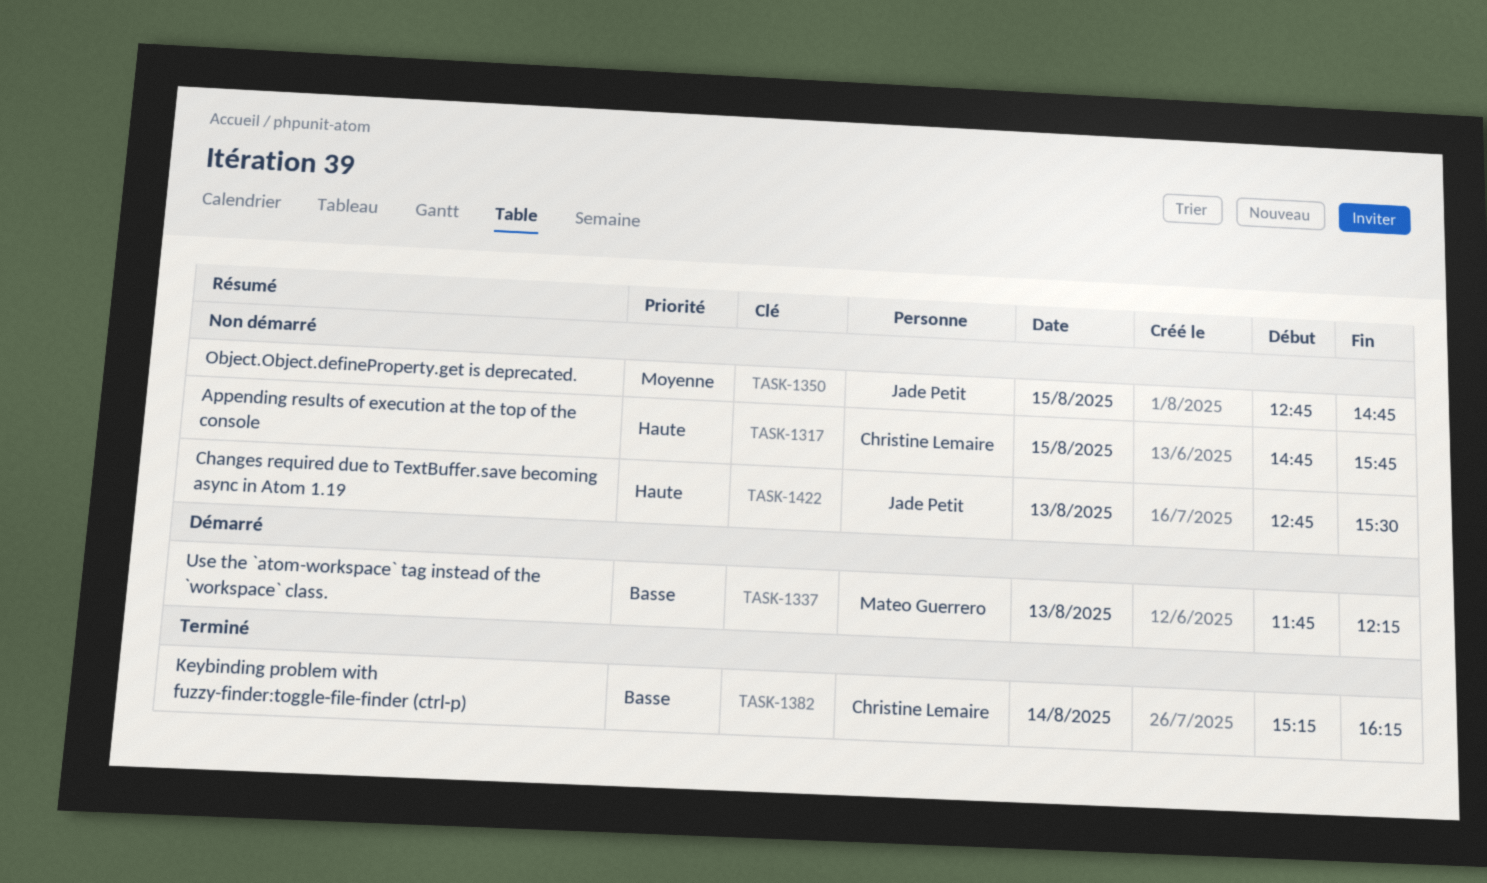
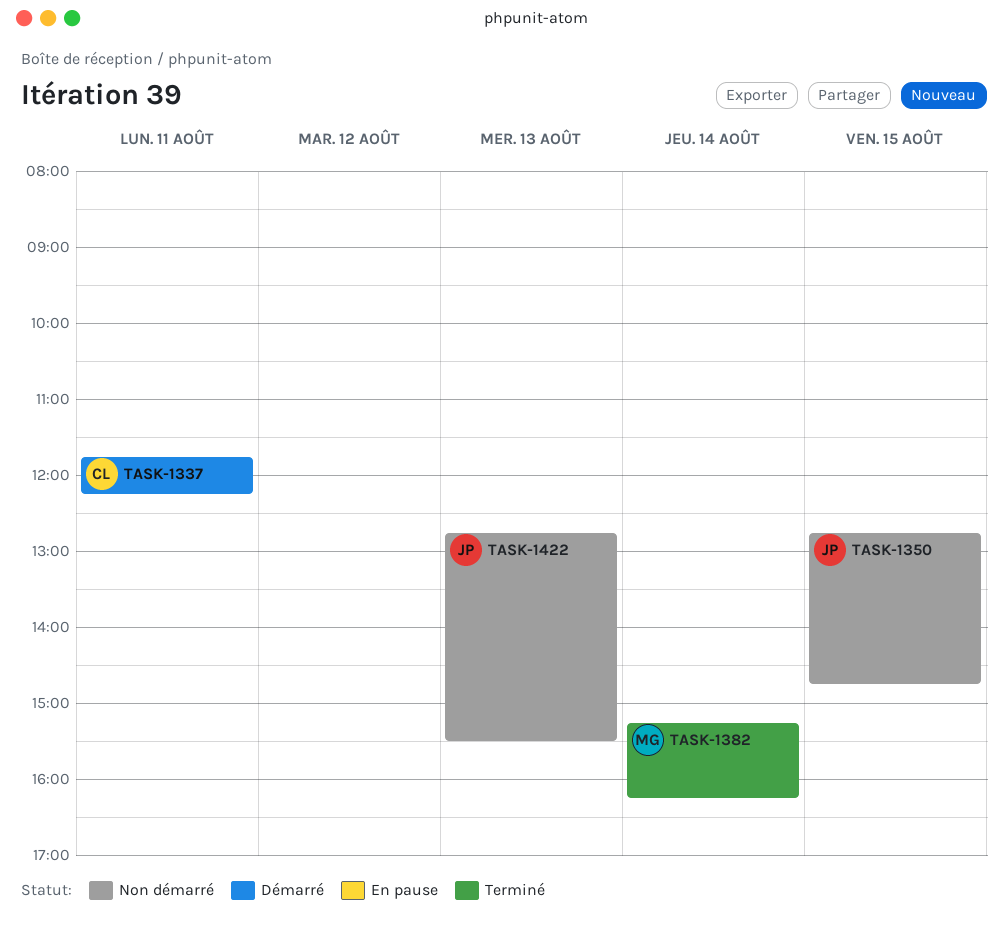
TASK-1317: present -> none
TASK-1337, owner: Mateo Guerrero -> Christine Lemaire
TASK-1337, day: Aug 13 -> Aug 11
TASK-1382, owner: Christine Lemaire -> Mateo Guerrero

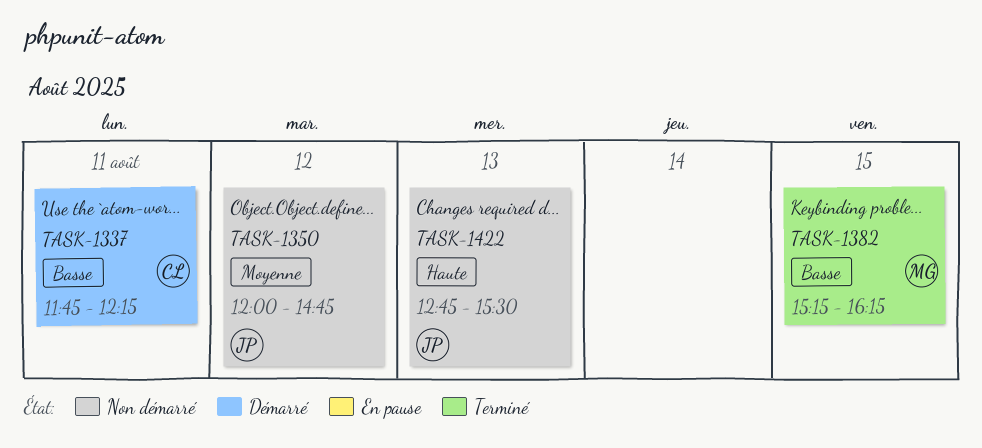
TASK-1350, day: Aug 15 -> Aug 12
TASK-1350, begins: 12:45 -> 12:00
TASK-1382, day: Aug 14 -> Aug 15

